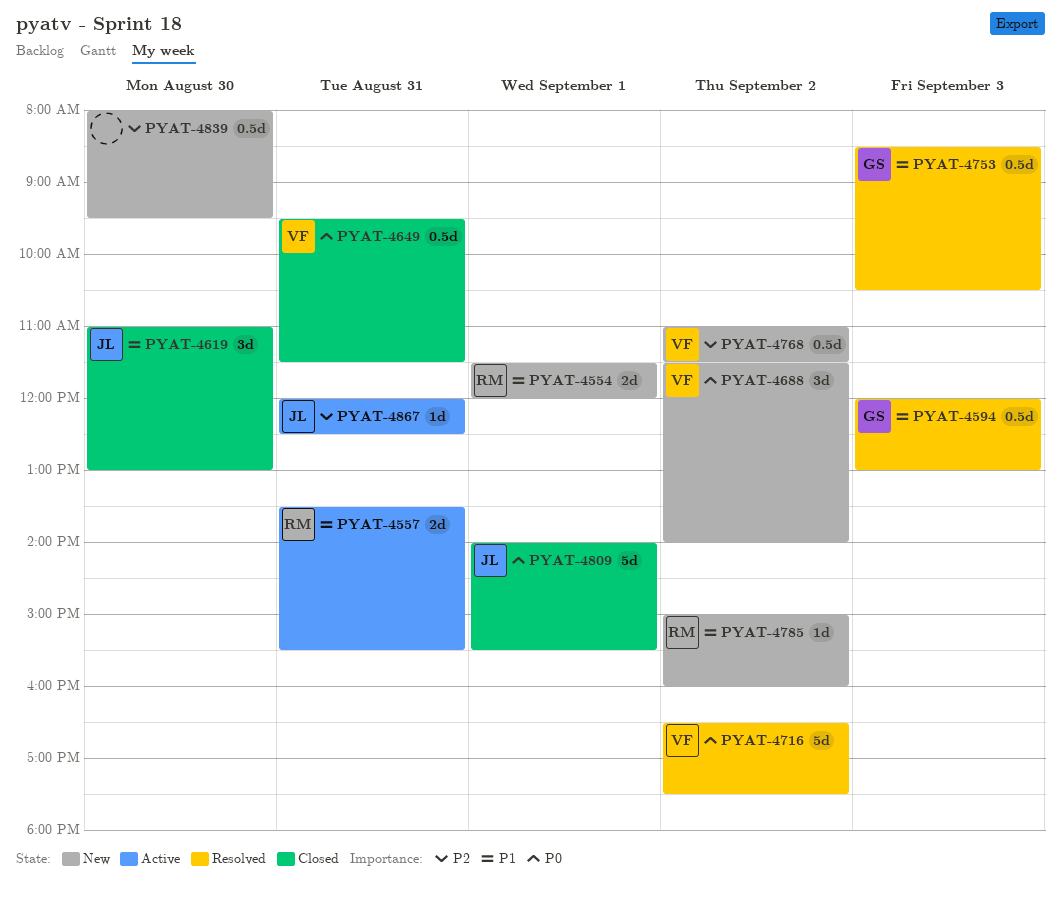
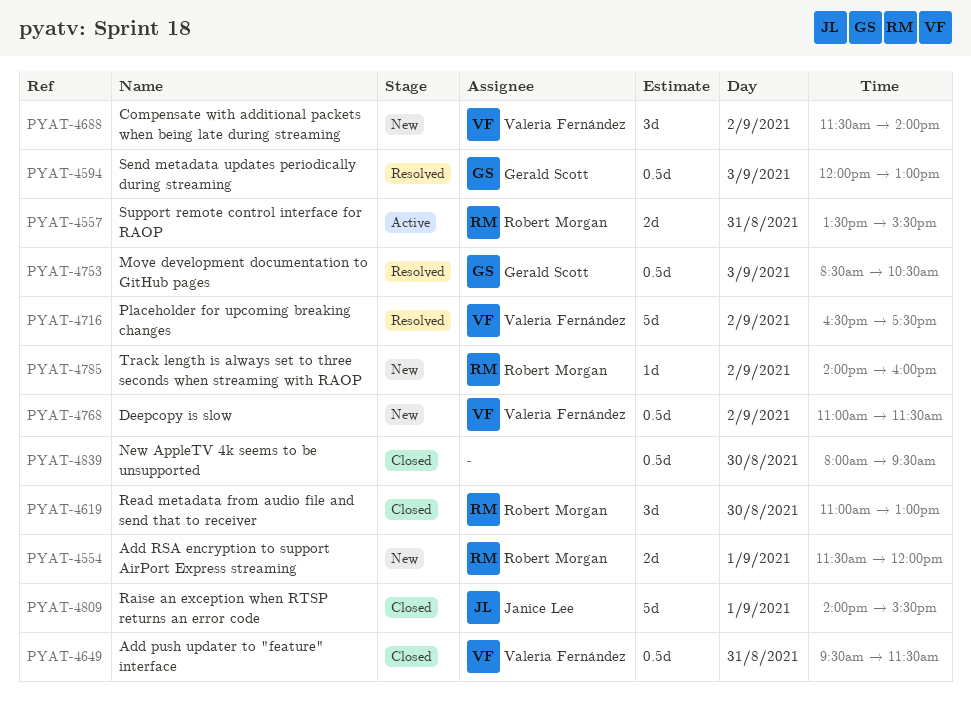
PYAT-4619, owner: Janice Lee -> Robert Morgan
PYAT-4785, begins: 15:00 -> 14:00
PYAT-4839, status: New -> Closed
PYAT-4867: present -> none

